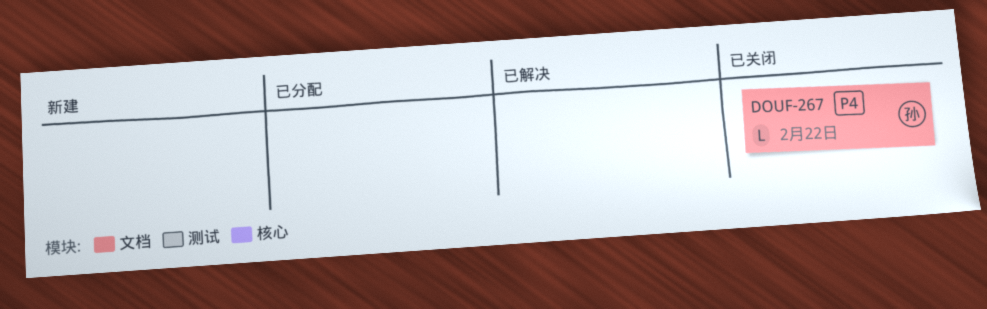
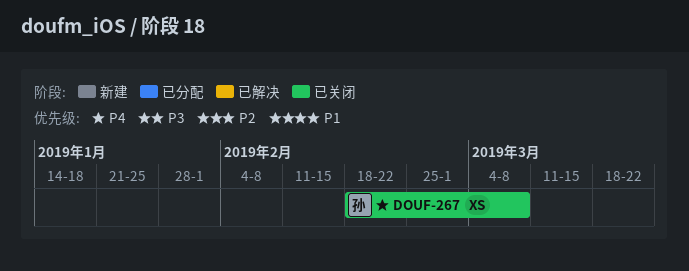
DOUF-267, estimate: L -> XS
DOUF-267, due: Feb 22 -> Mar 8

